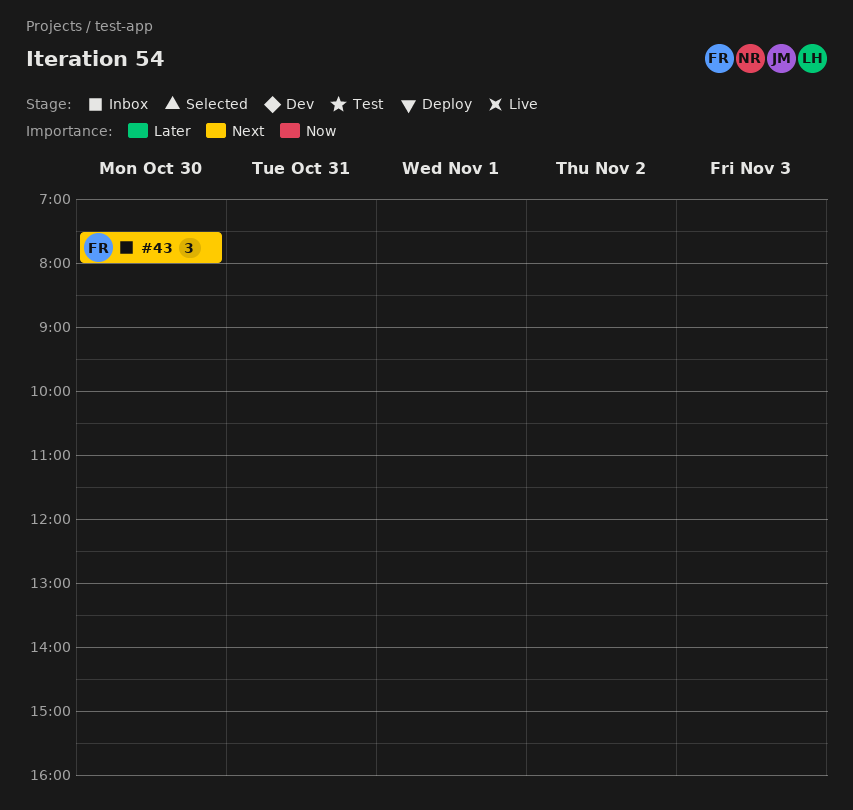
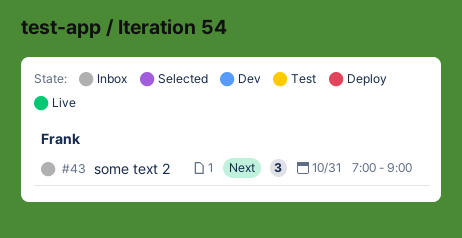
#43, day: Oct 30 -> Oct 31
#43, begins: 07:30 -> 07:00
#43, ends: 08:00 -> 09:00

